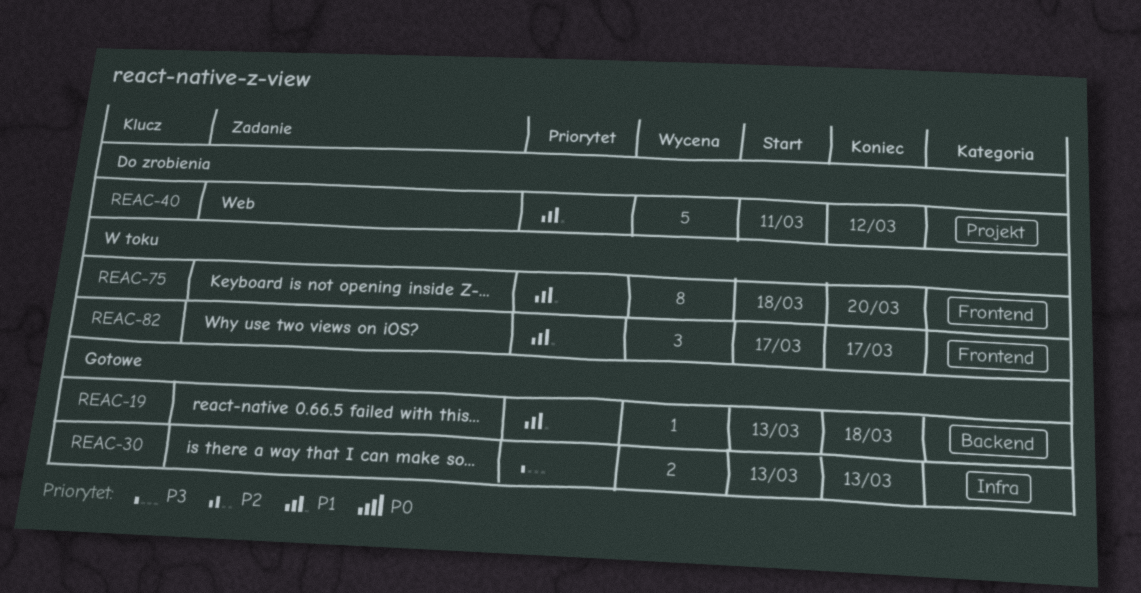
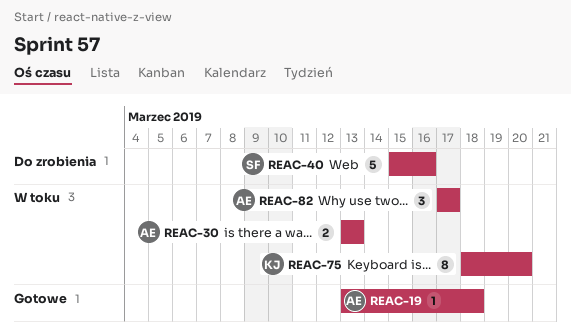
REAC-30, status: Gotowe -> W toku
REAC-40, start: Mar 11 -> Mar 15
REAC-40, due: Mar 12 -> Mar 16

